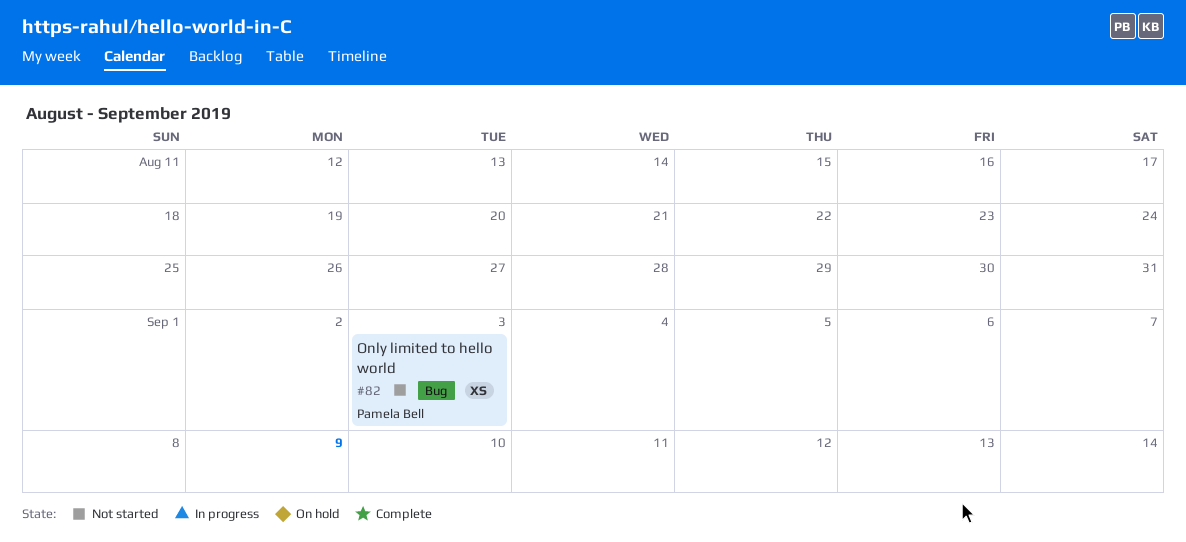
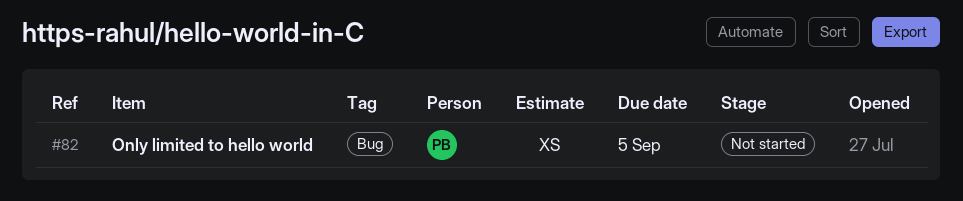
#82, due: Sep 3 -> Sep 5

